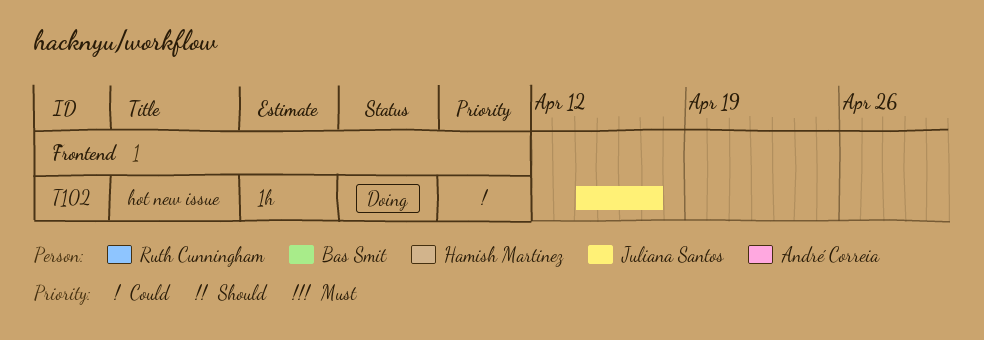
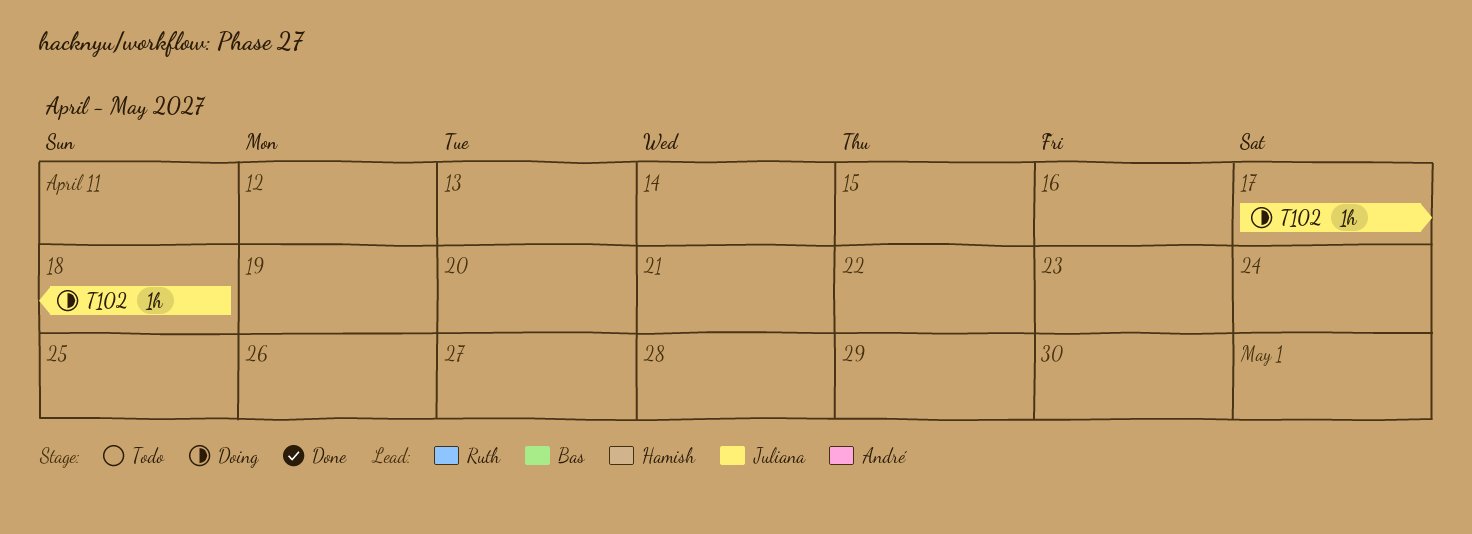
T102, start: Apr 14 -> Apr 17
T102, due: Apr 17 -> Apr 18

